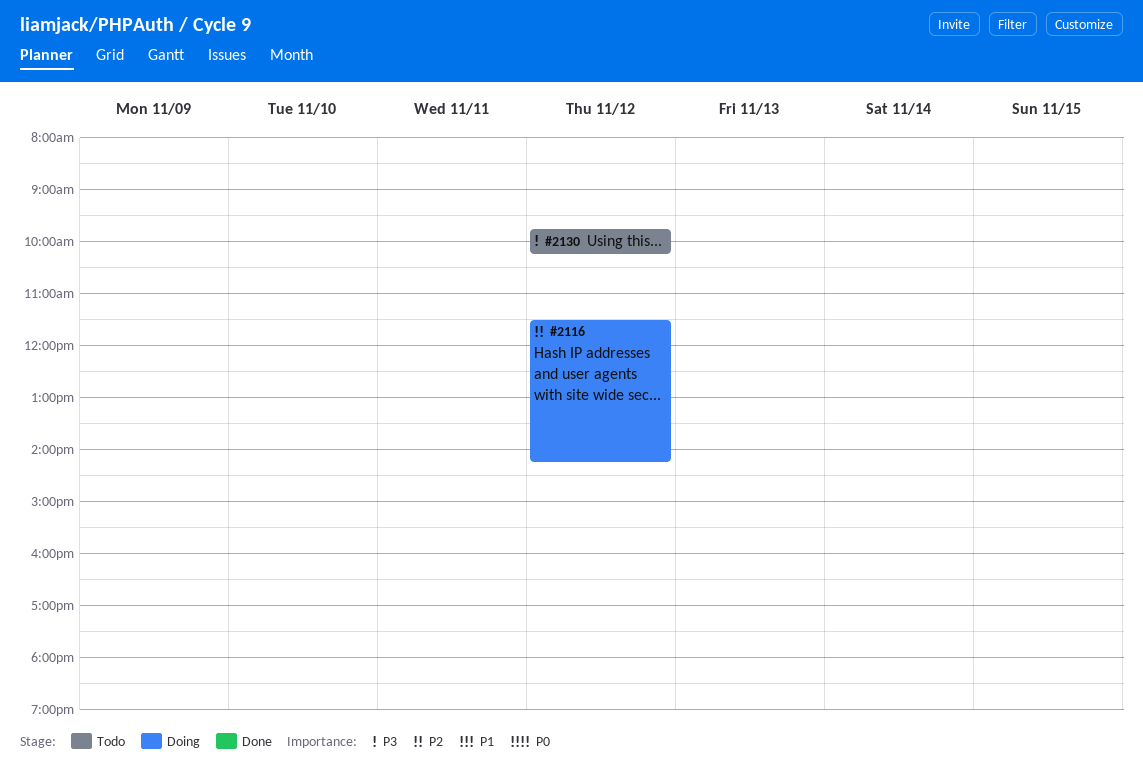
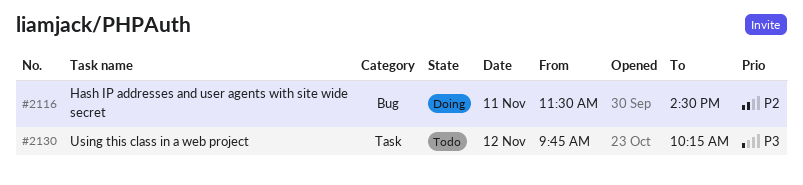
#2116, day: Nov 12 -> Nov 11
#2116, ends: 14:15 -> 14:30

